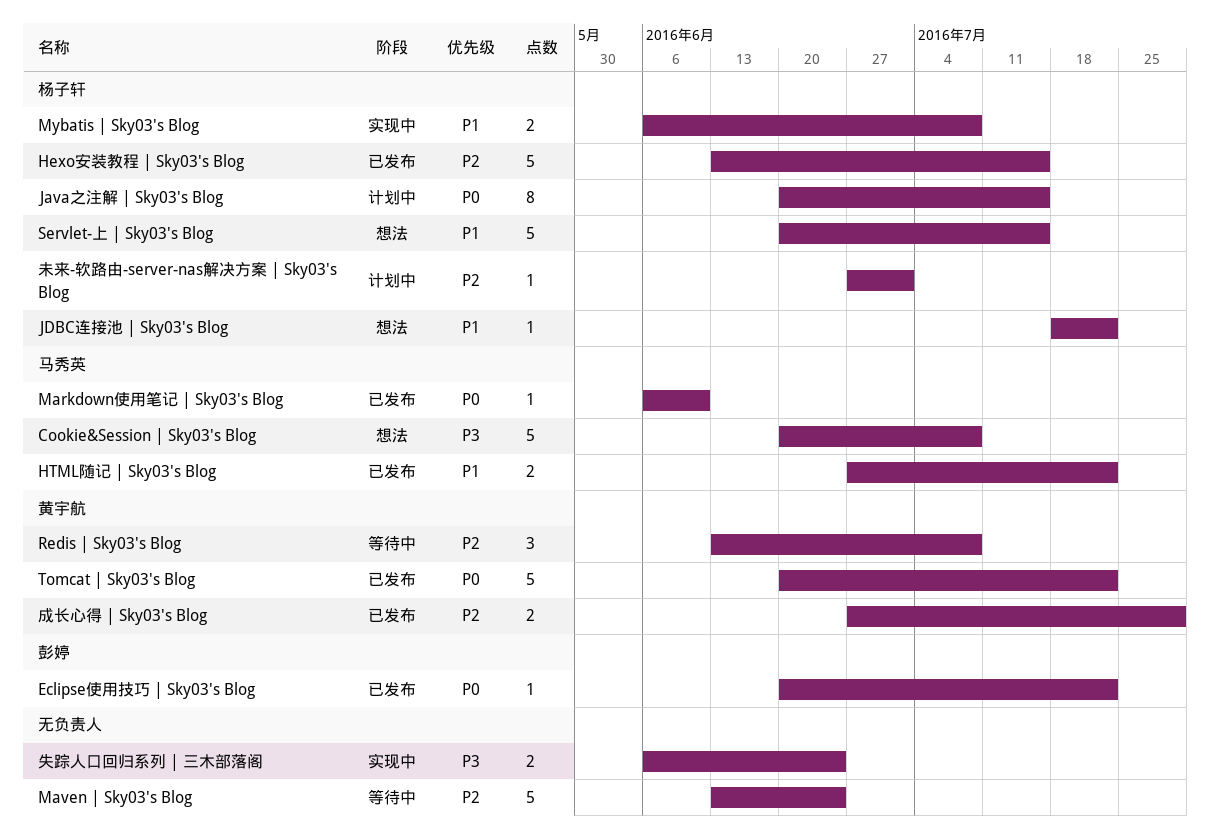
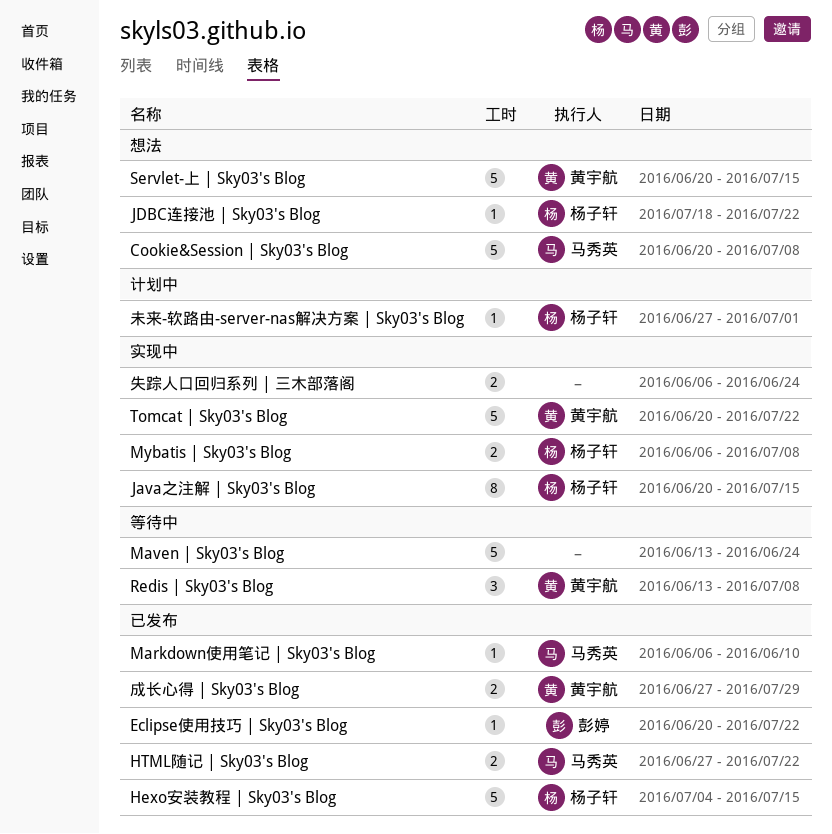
Hexo安装教程 | Sky03's Blog, start: Jun 13 -> Jul 4
Java之注解 | Sky03's Blog, status: 计划中 -> 实现中
Servlet-上 | Sky03's Blog, owner: 杨子轩 -> 黄宇航
Tomcat | Sky03's Blog, status: 已发布 -> 实现中

